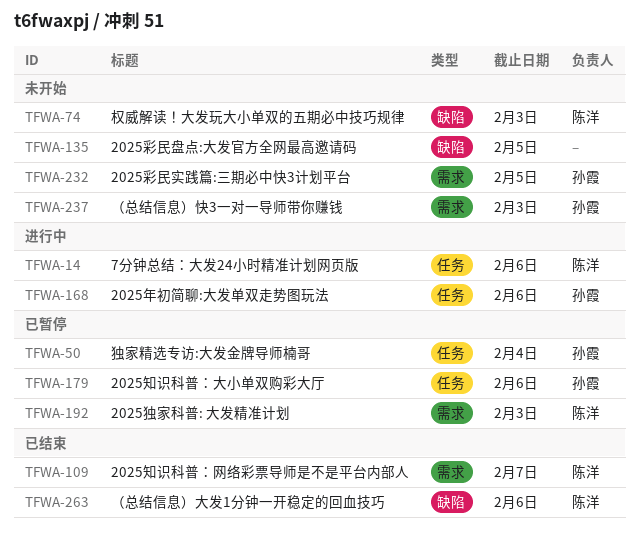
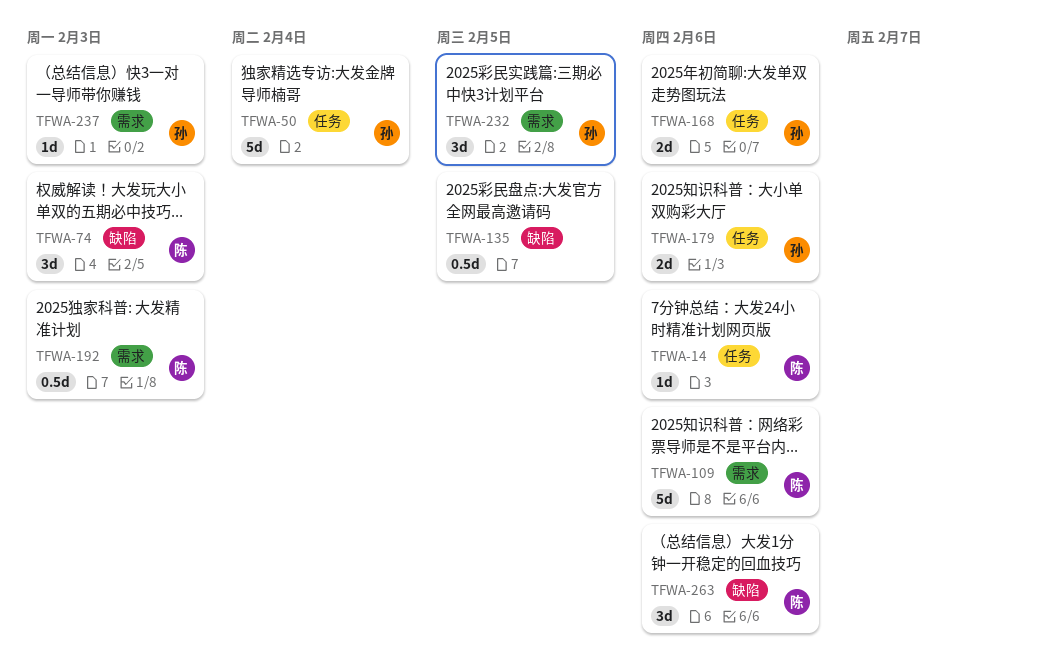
TFWA-109, due: Feb 7 -> Feb 6

